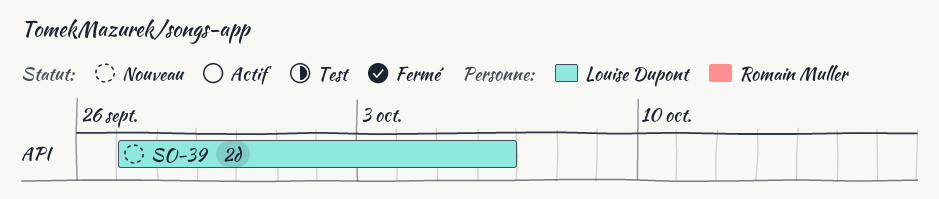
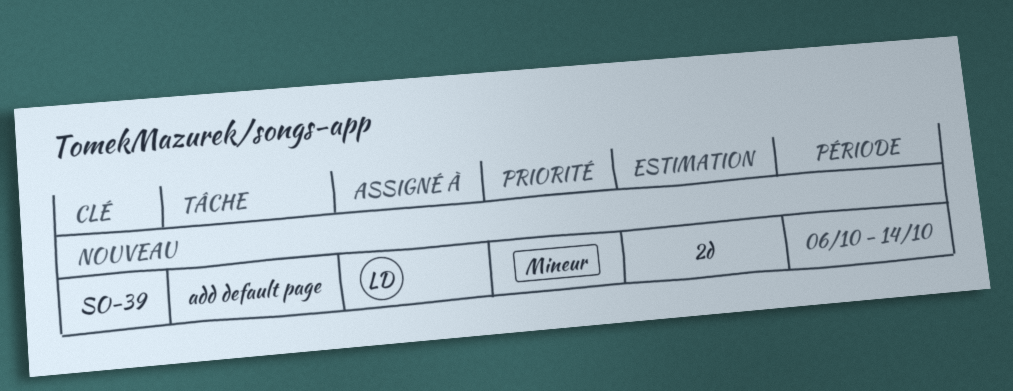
SO-39, start: Sep 27 -> Oct 6
SO-39, due: Oct 6 -> Oct 14

